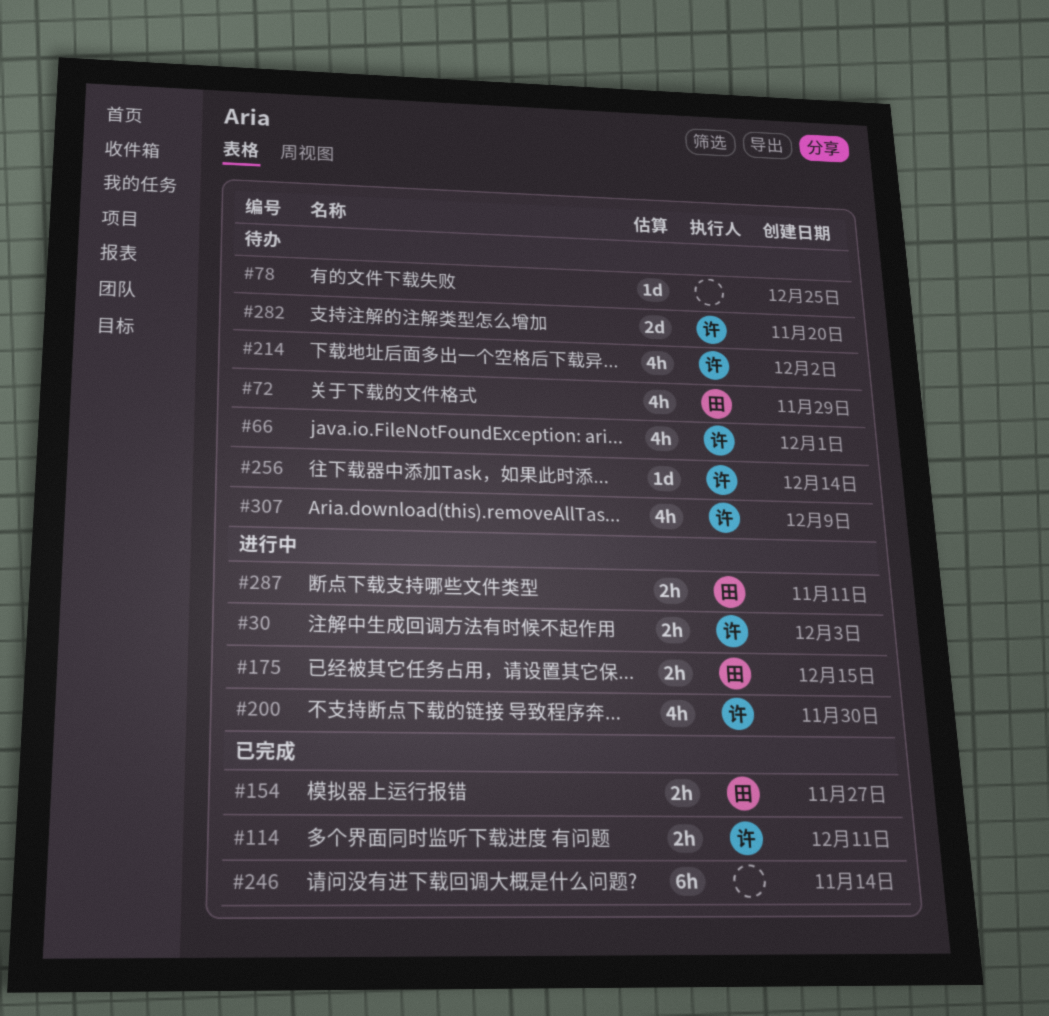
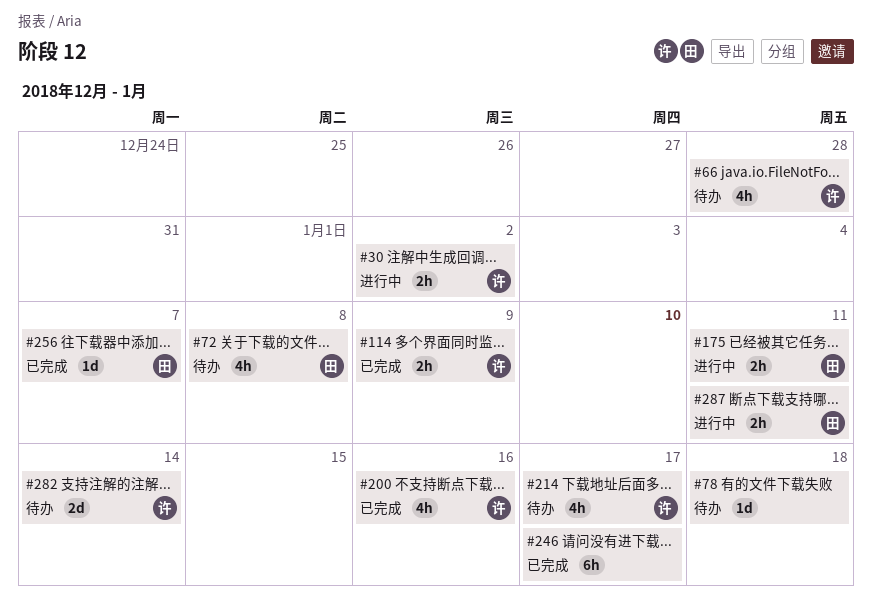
#154: present -> none
#200, status: 进行中 -> 已完成
#256, status: 待办 -> 已完成
#256, owner: 许 -> 田
#307: present -> none

